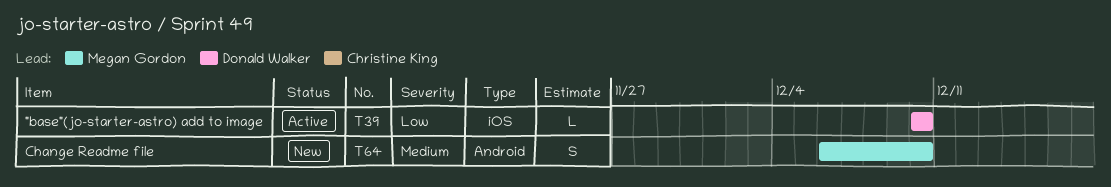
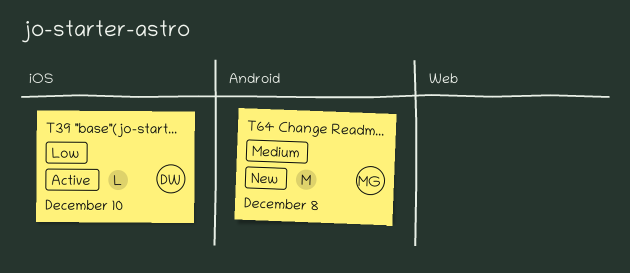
T64, estimate: S -> M
T64, due: Dec 10 -> Dec 8

